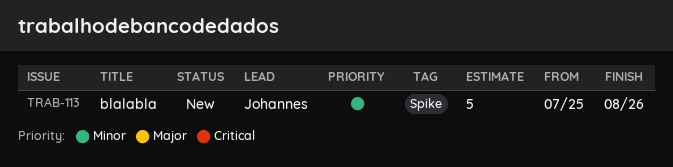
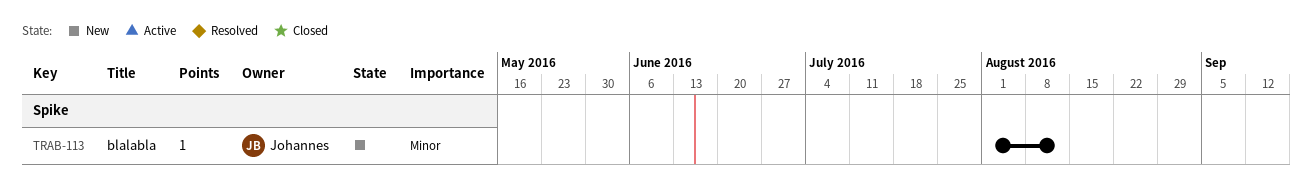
TRAB-113, estimate: 5 -> 1
TRAB-113, start: Jul 25 -> Aug 1
TRAB-113, due: Aug 26 -> Aug 12

